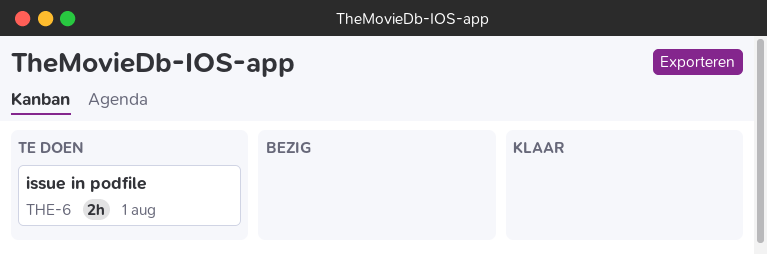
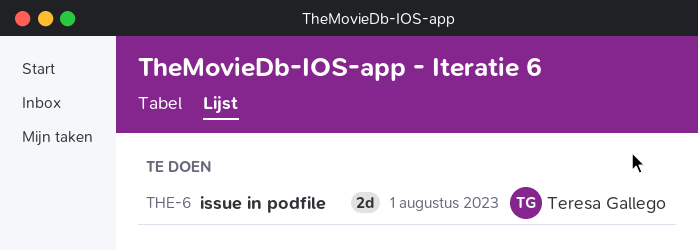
THE-6, estimate: 2h -> 2d

